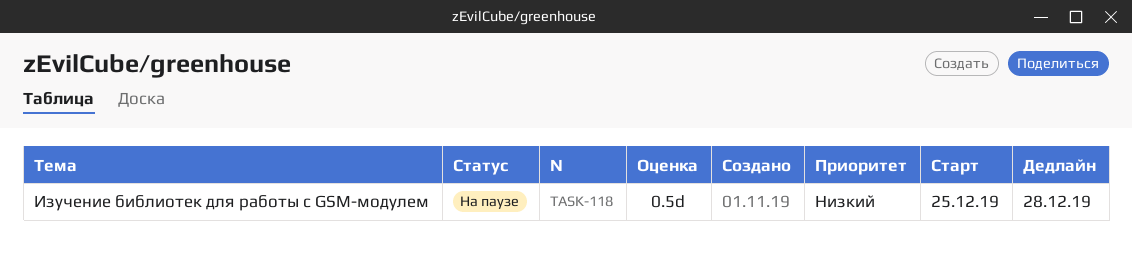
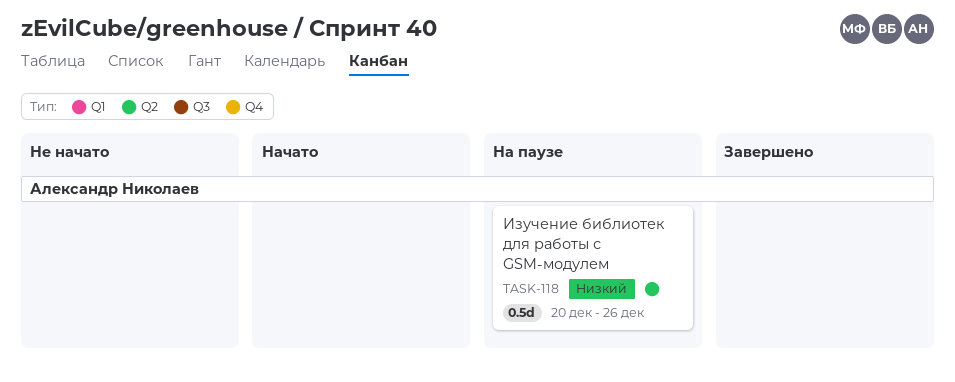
TASK-118, start: Dec 25 -> Dec 20
TASK-118, due: Dec 28 -> Dec 26

